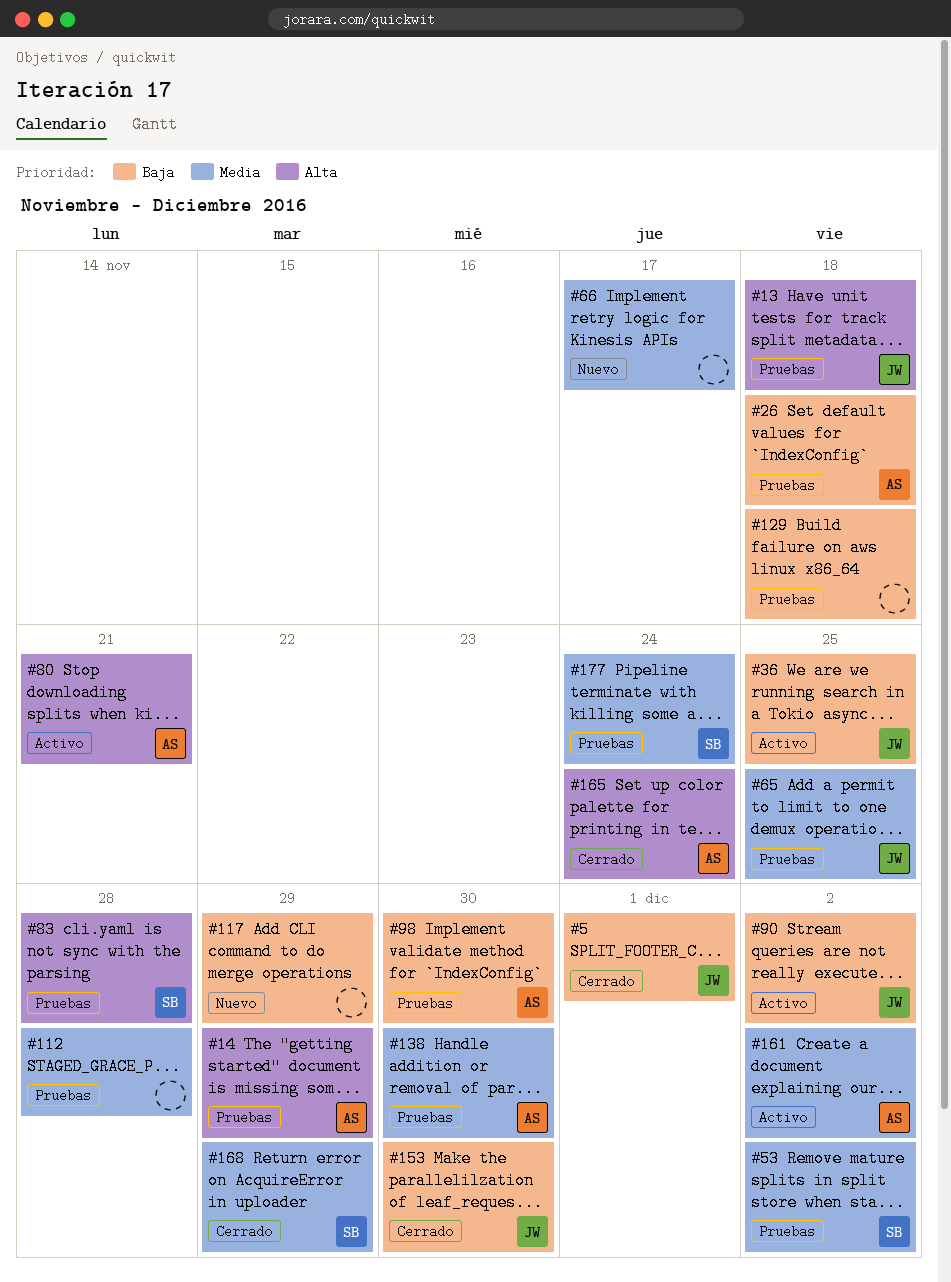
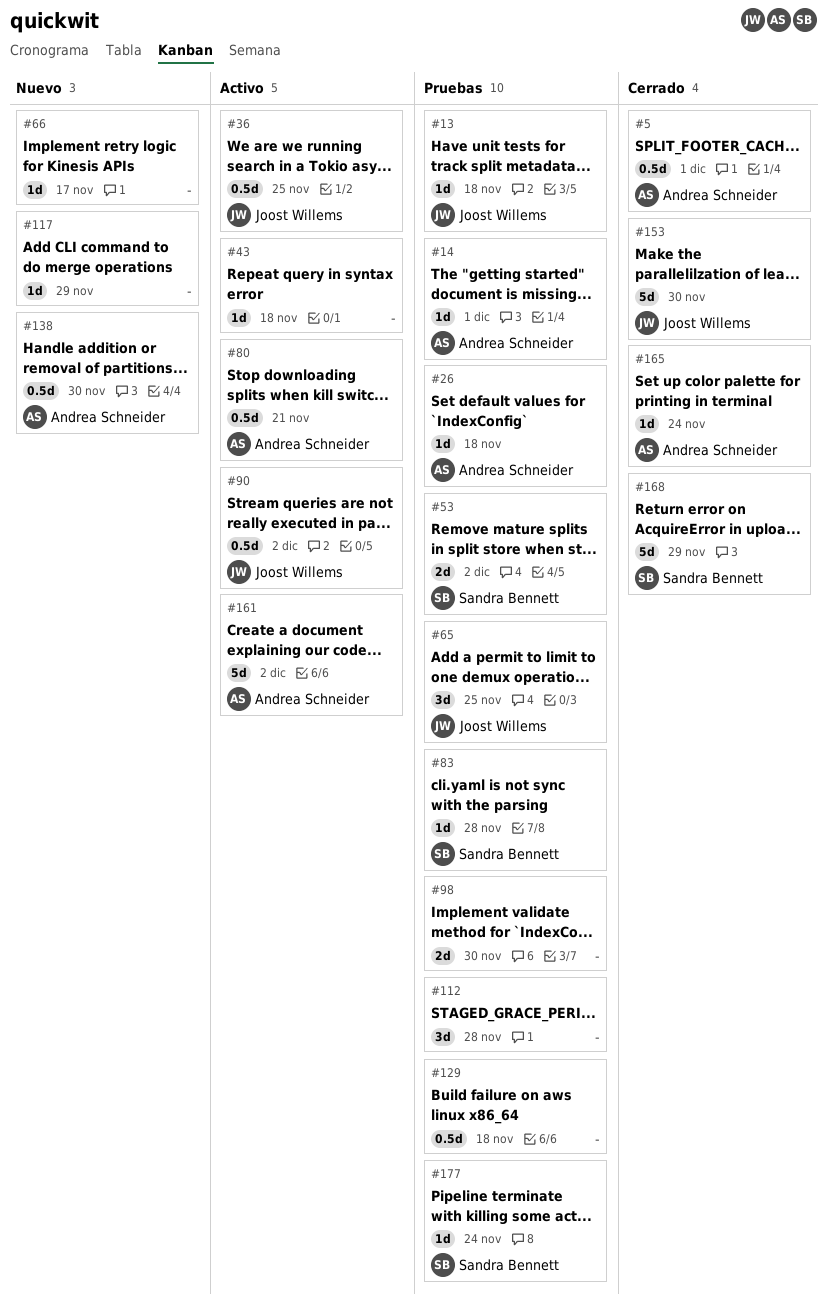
#5, owner: Joost Willems -> Andrea Schneider
#14, due: Nov 29 -> Dec 1
#43: none -> present
#98, owner: Andrea Schneider -> none
#138, status: Pruebas -> Nuevo

